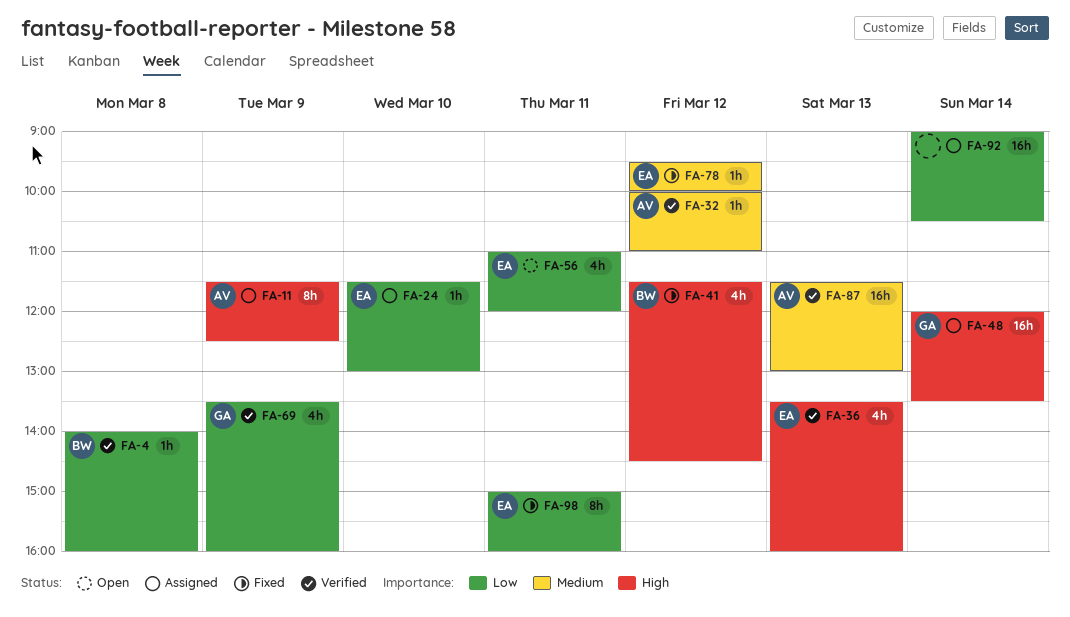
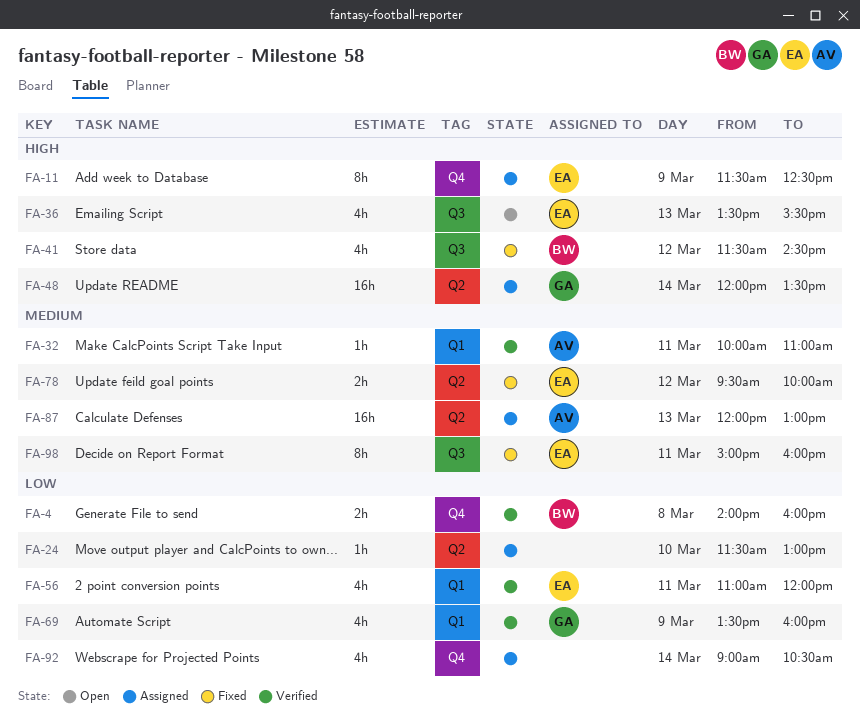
FA-4, estimate: 1h -> 2h
FA-11, owner: AV -> EA
FA-24, owner: EA -> none
FA-32, day: Mar 12 -> Mar 11
FA-36, status: Verified -> Open
FA-36, ends: 16:00 -> 15:30
FA-56, status: Open -> Verified
FA-78, estimate: 1h -> 2h
FA-87, status: Verified -> Assigned
FA-87, begins: 11:30 -> 12:00
FA-92, estimate: 16h -> 4h
FA-98, priority: Low -> Medium

